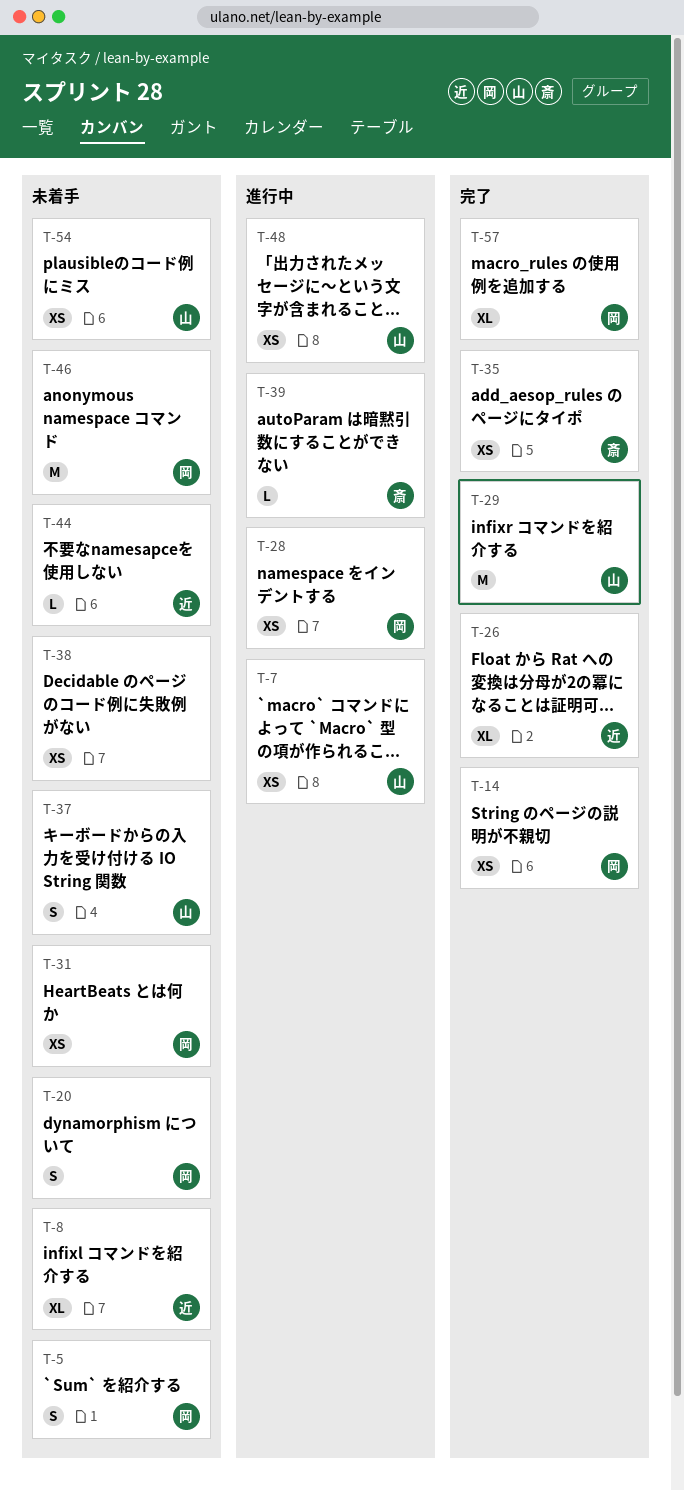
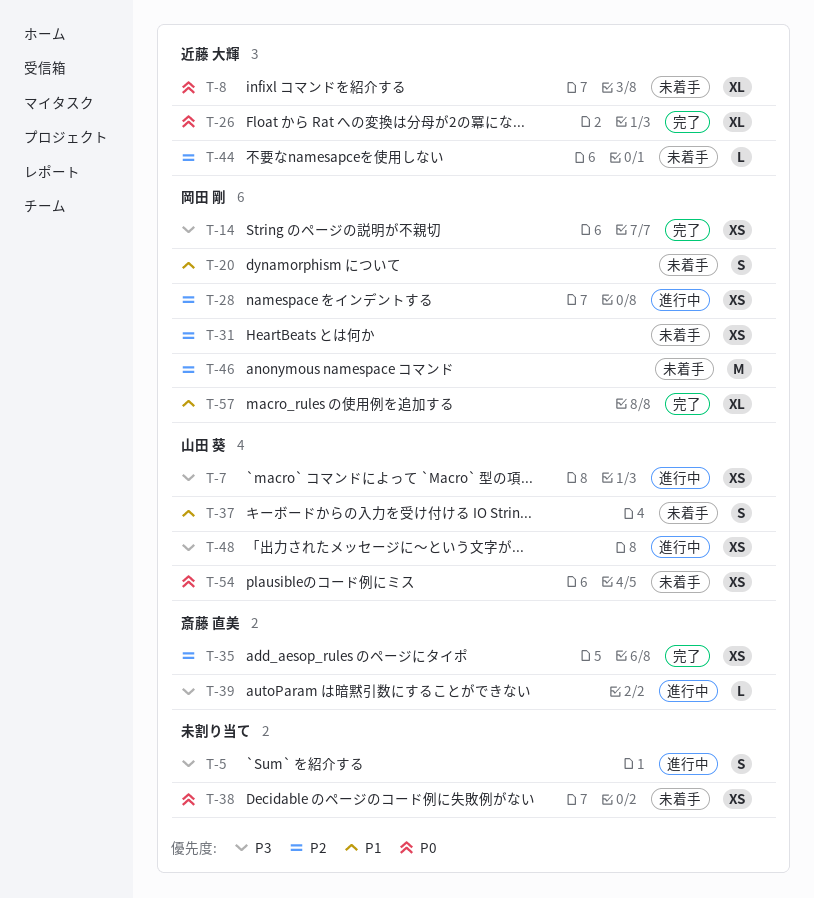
T-5, status: 未着手 -> 進行中
T-5, owner: 岡田 剛 -> none
T-29: present -> none

